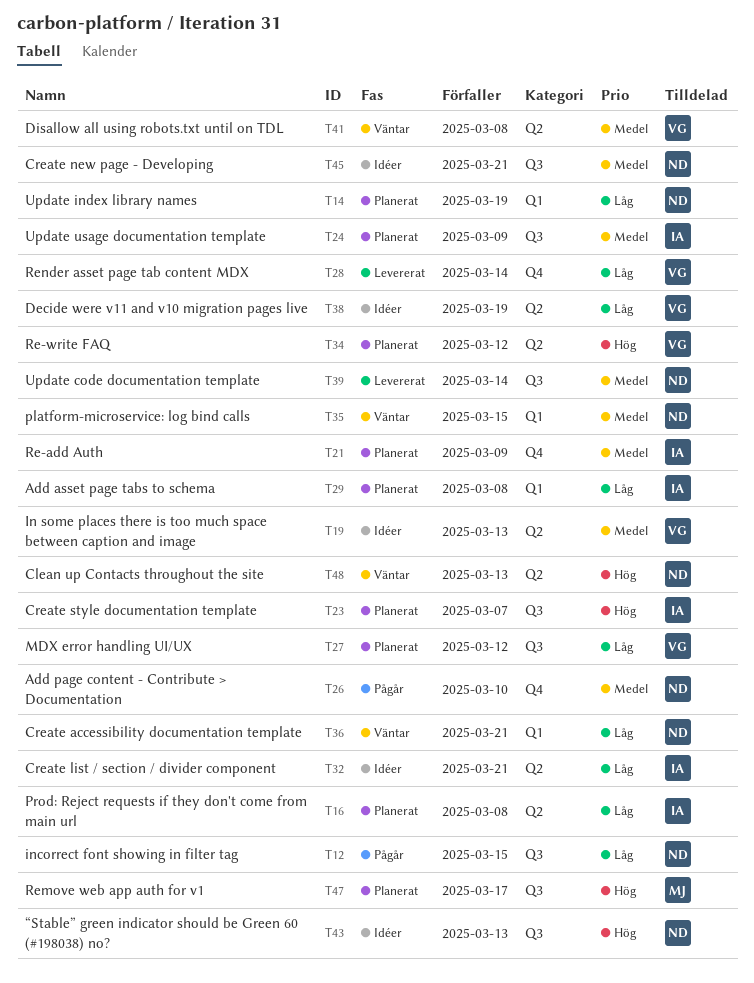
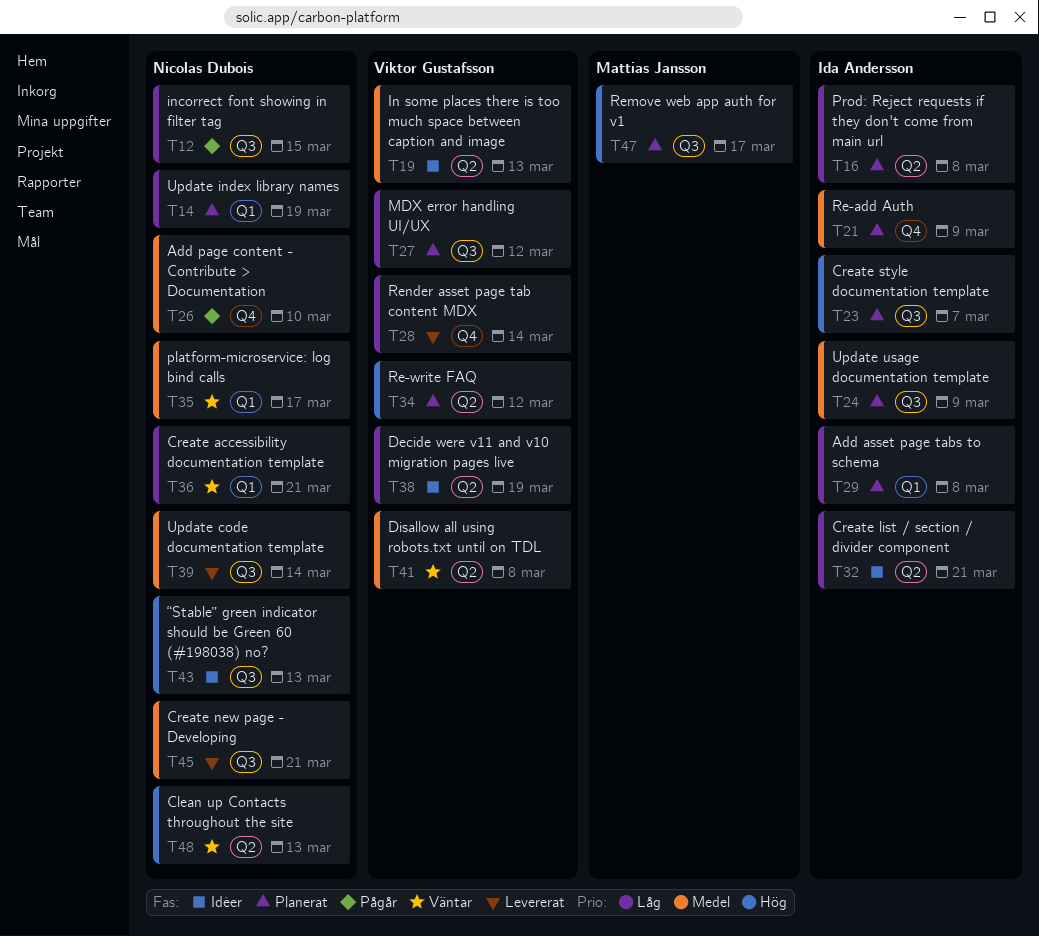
T35, due: Mar 15 -> Mar 17
T45, status: Idéer -> Levererat

